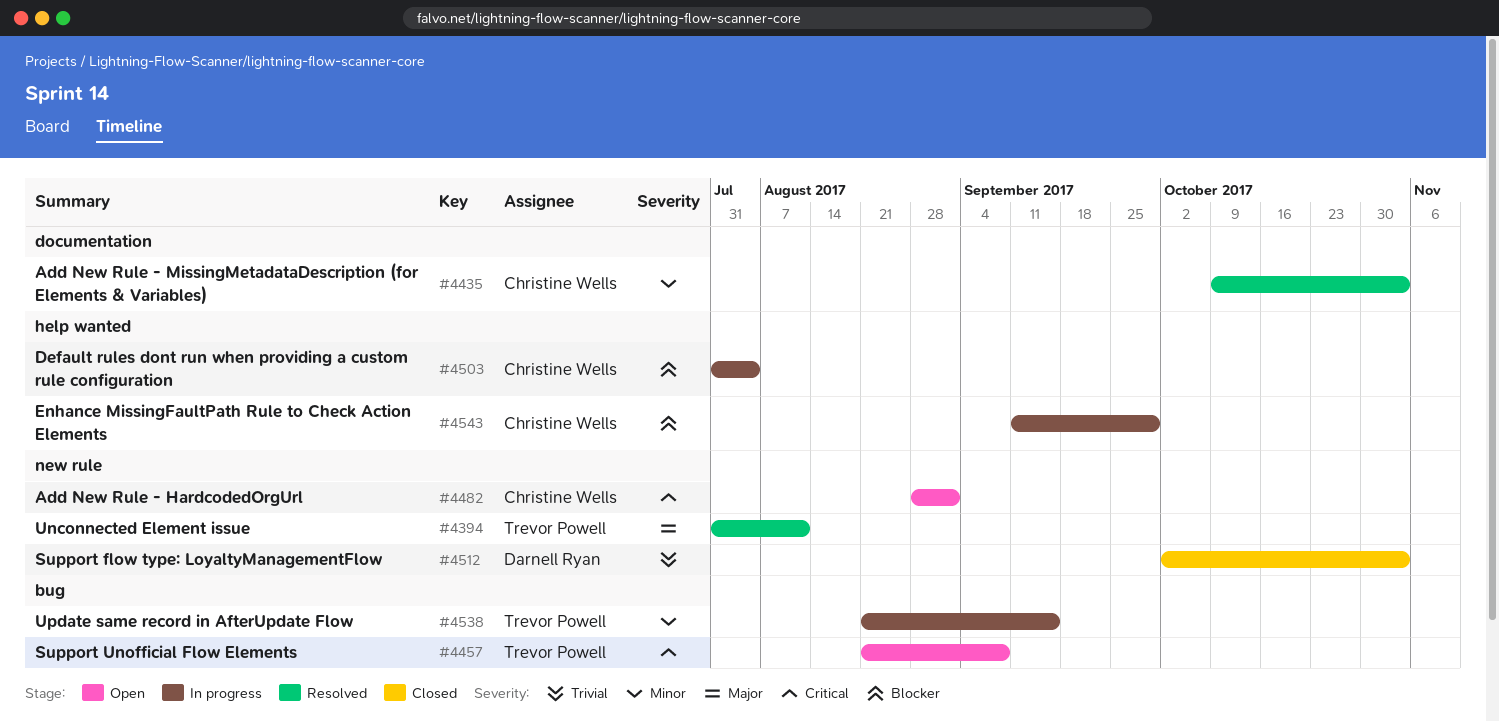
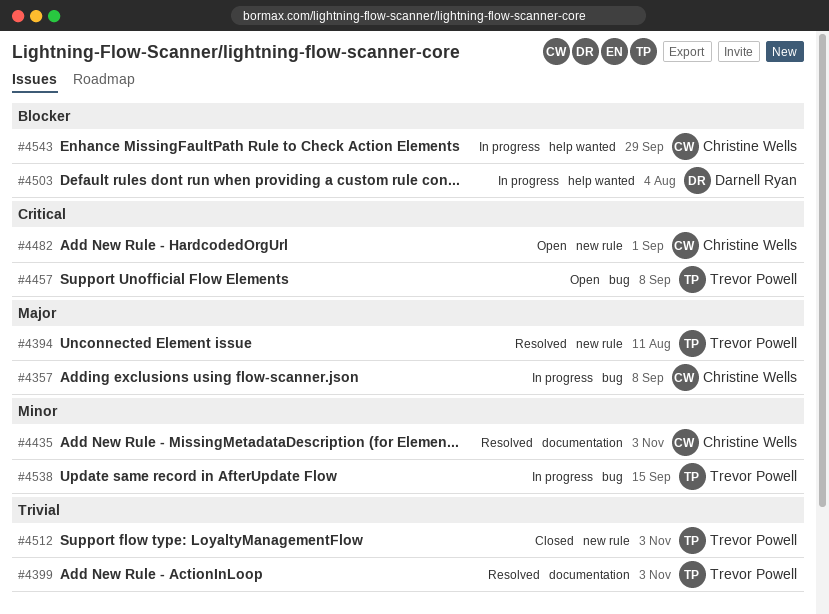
#4357: none -> present
#4399: none -> present
#4503, owner: Christine Wells -> Darnell Ryan
#4512, owner: Darnell Ryan -> Trevor Powell

